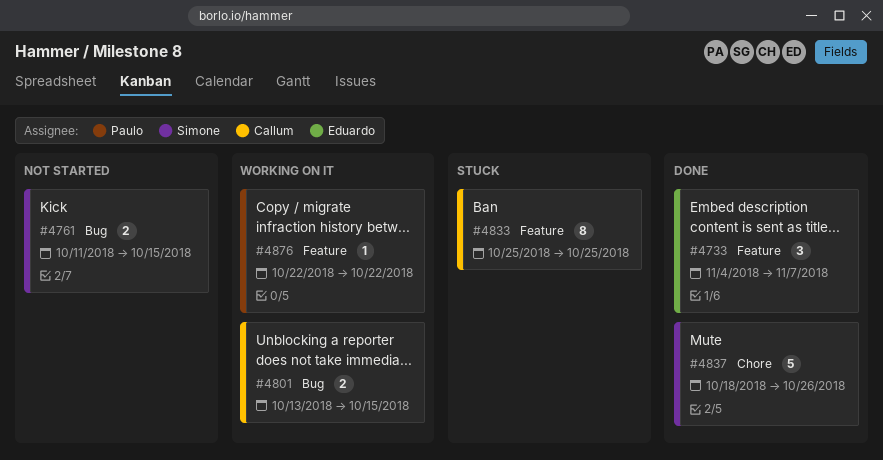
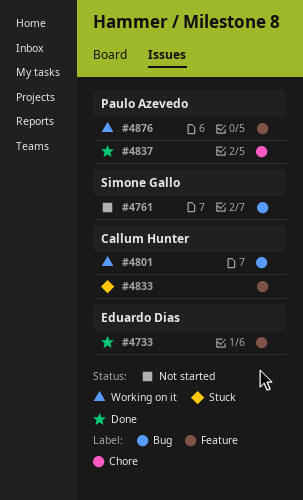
#4837, owner: Simone Gallo -> Paulo Azevedo

